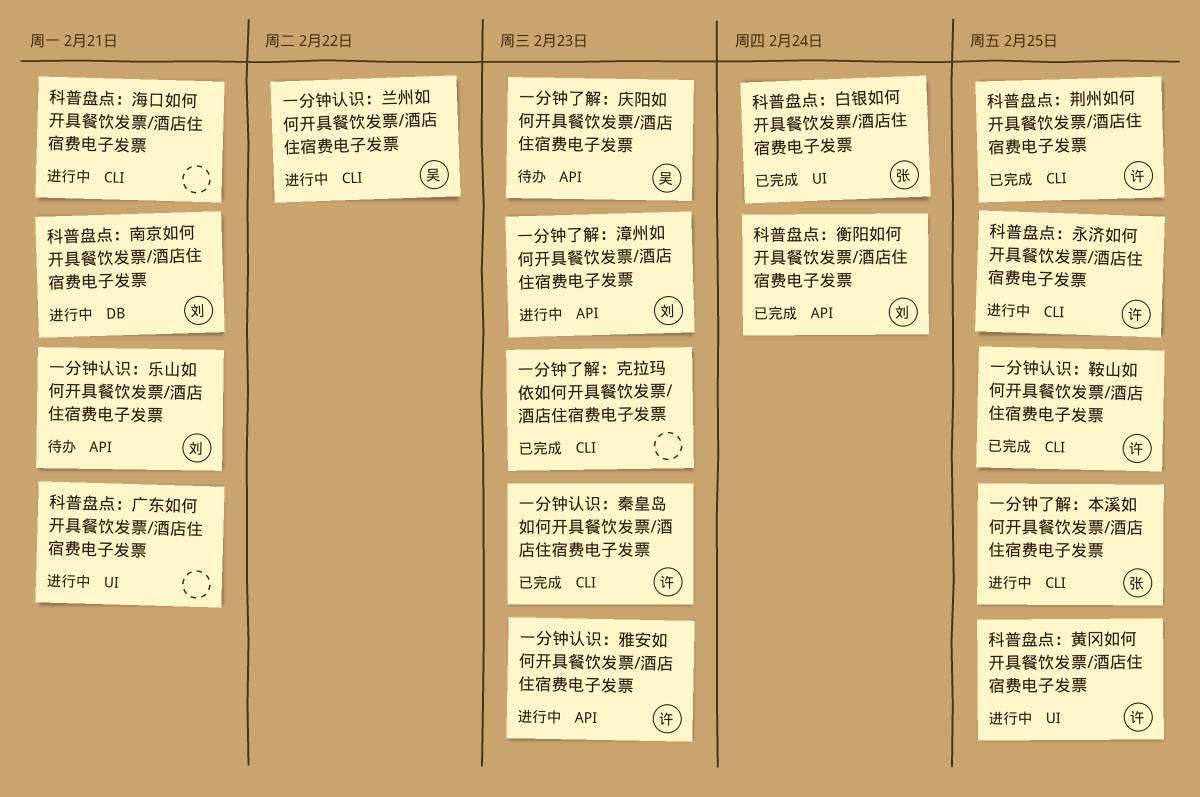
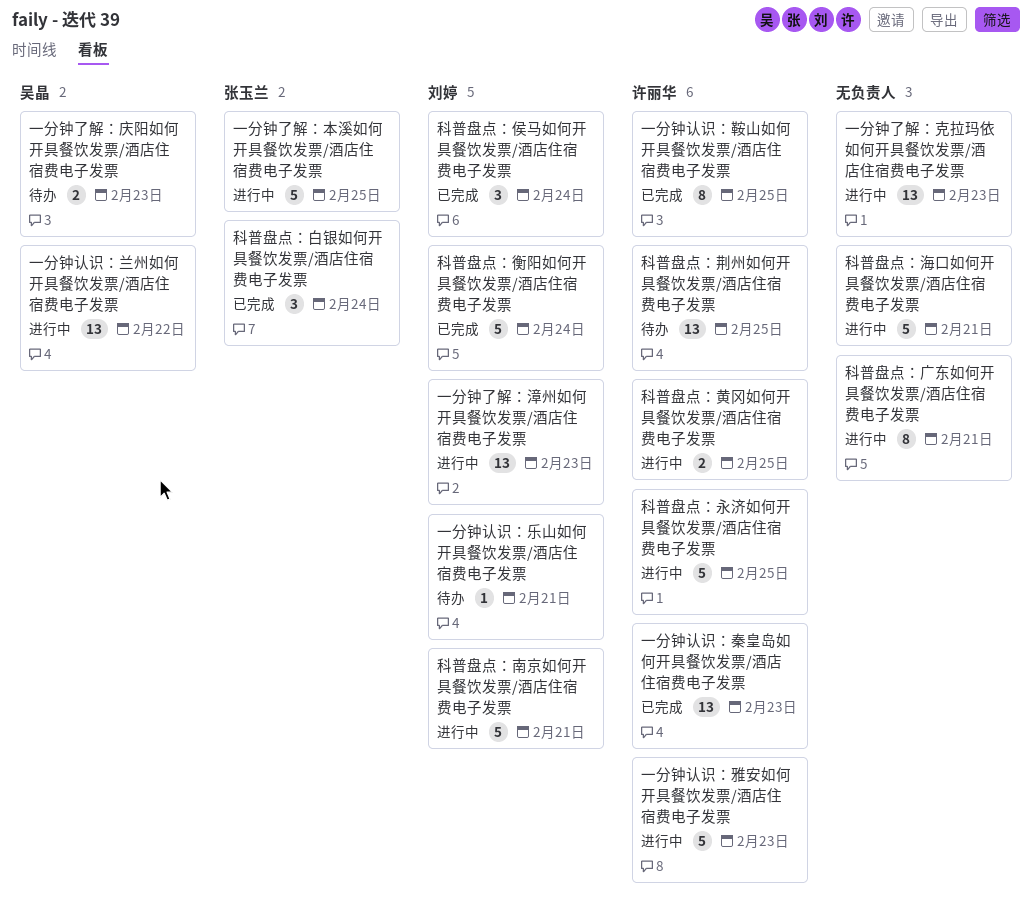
一分钟了解：克拉玛依如何开具餐饮发票/酒店住宿费电子发票, status: 已完成 -> 进行中
科普盘点：侯马如何开具餐饮发票/酒店住宿费电子发票: none -> present
科普盘点：荆州如何开具餐饮发票/酒店住宿费电子发票, status: 已完成 -> 待办

